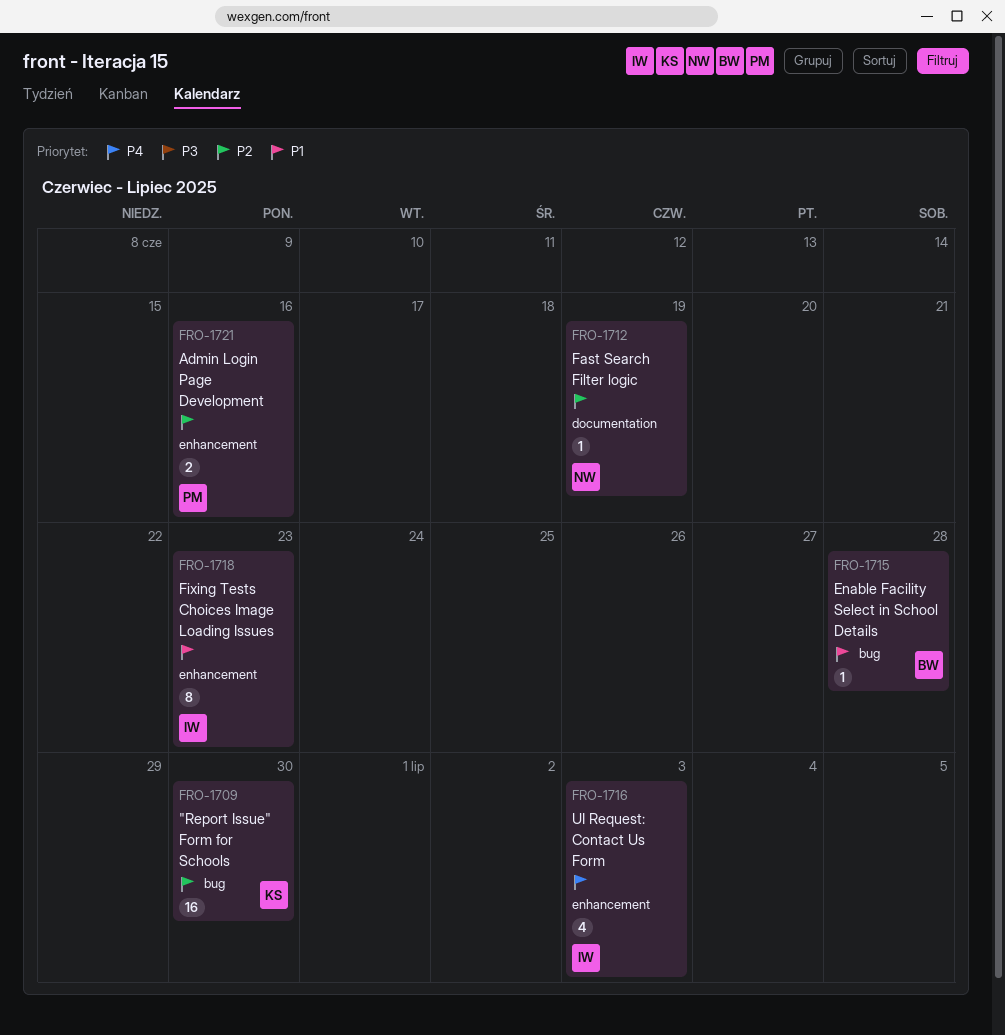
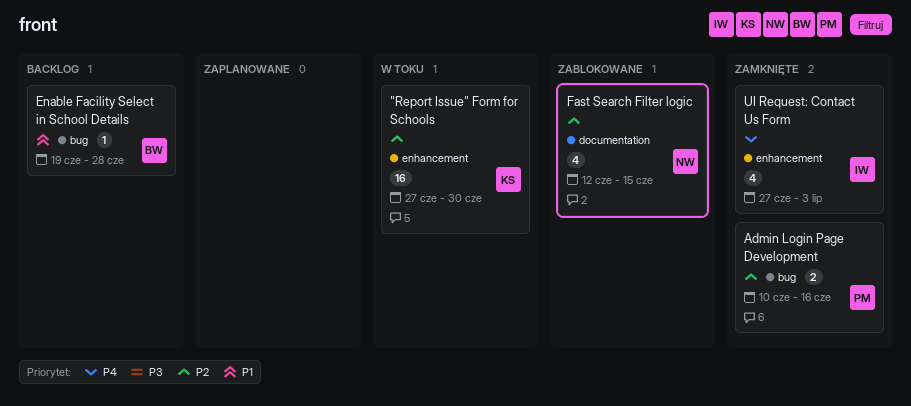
"Report Issue" Form for Schools, label: bug -> enhancement
Admin Login Page Development, label: enhancement -> bug
Fast Search Filter logic, estimate: 1 -> 4
Fast Search Filter logic, due: Jun 19 -> Jun 15
Fixing Tests Choices Image Loading Issues: present -> none

